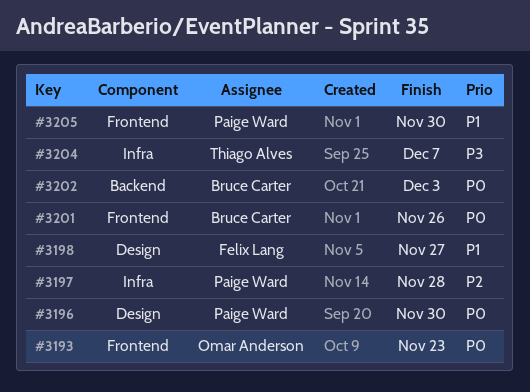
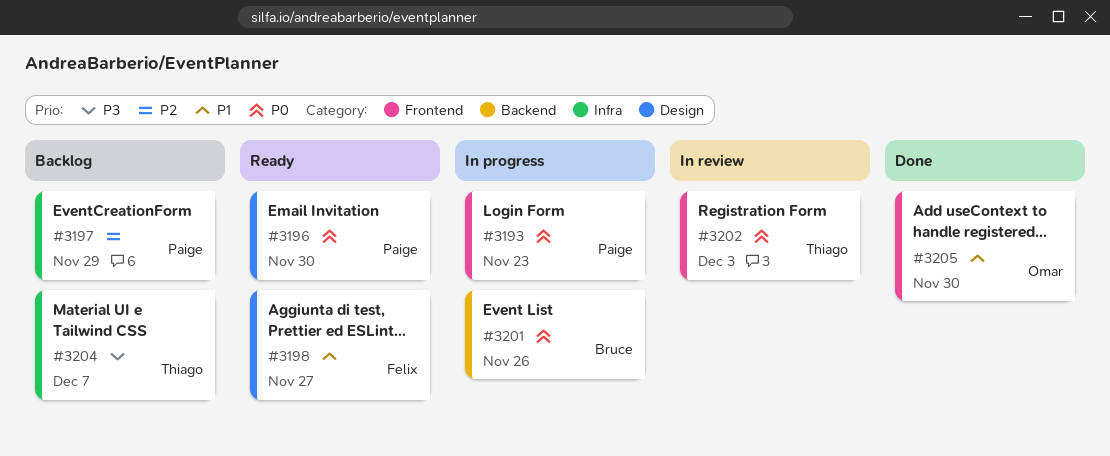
#3193, owner: Omar Anderson -> Paige Ward
#3197, due: Nov 28 -> Nov 29
#3201, label: Frontend -> Backend
#3202, owner: Bruce Carter -> Thiago Alves
#3202, label: Backend -> Frontend
#3205, owner: Paige Ward -> Omar Anderson

